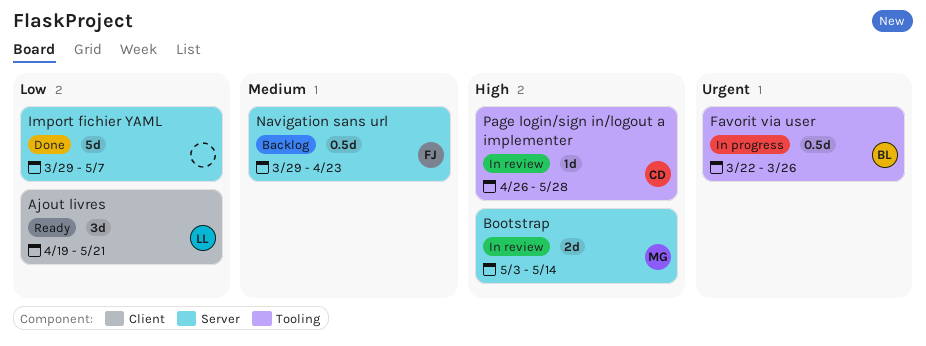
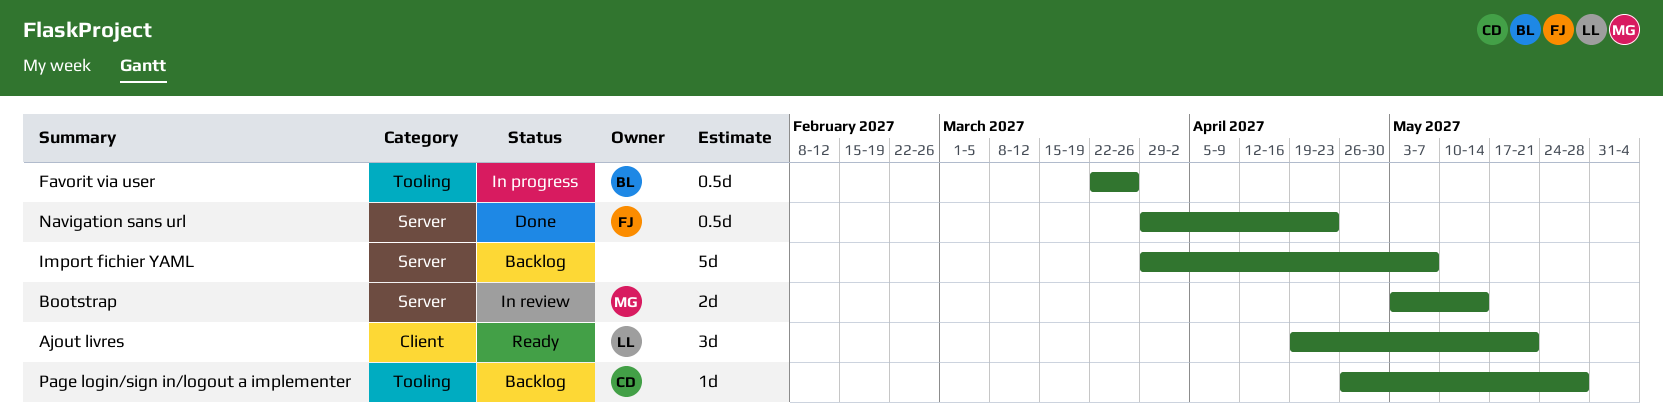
Import fichier YAML, status: Done -> Backlog
Navigation sans url, status: Backlog -> Done
Page login/sign in/logout a implementer, status: In review -> Backlog

